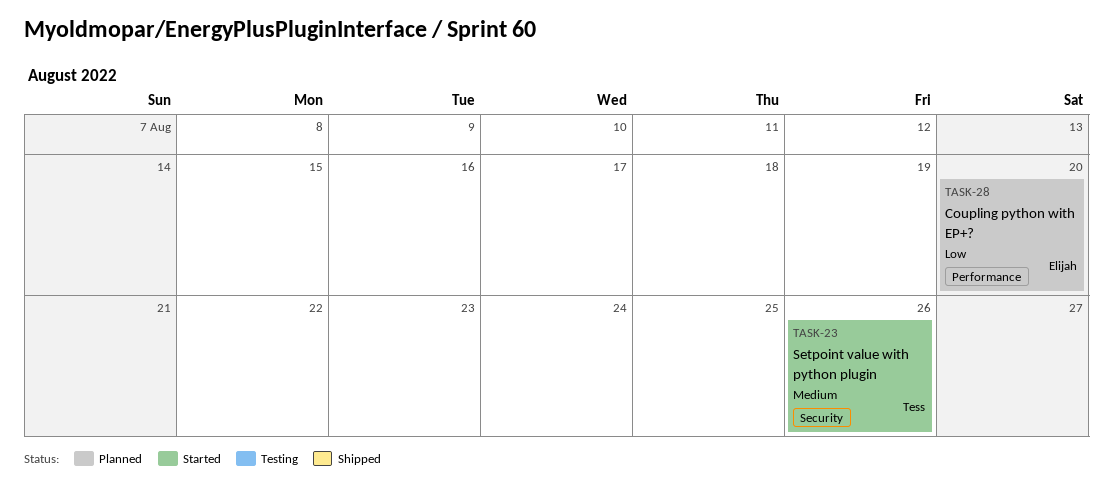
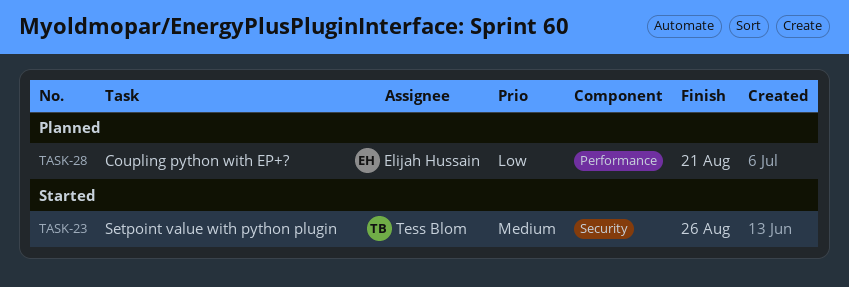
TASK-28, due: Aug 20 -> Aug 21

